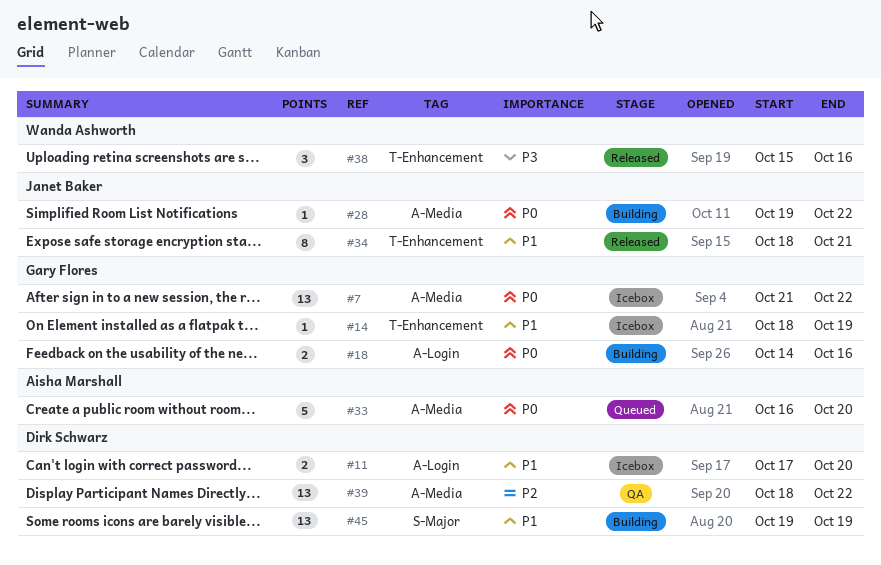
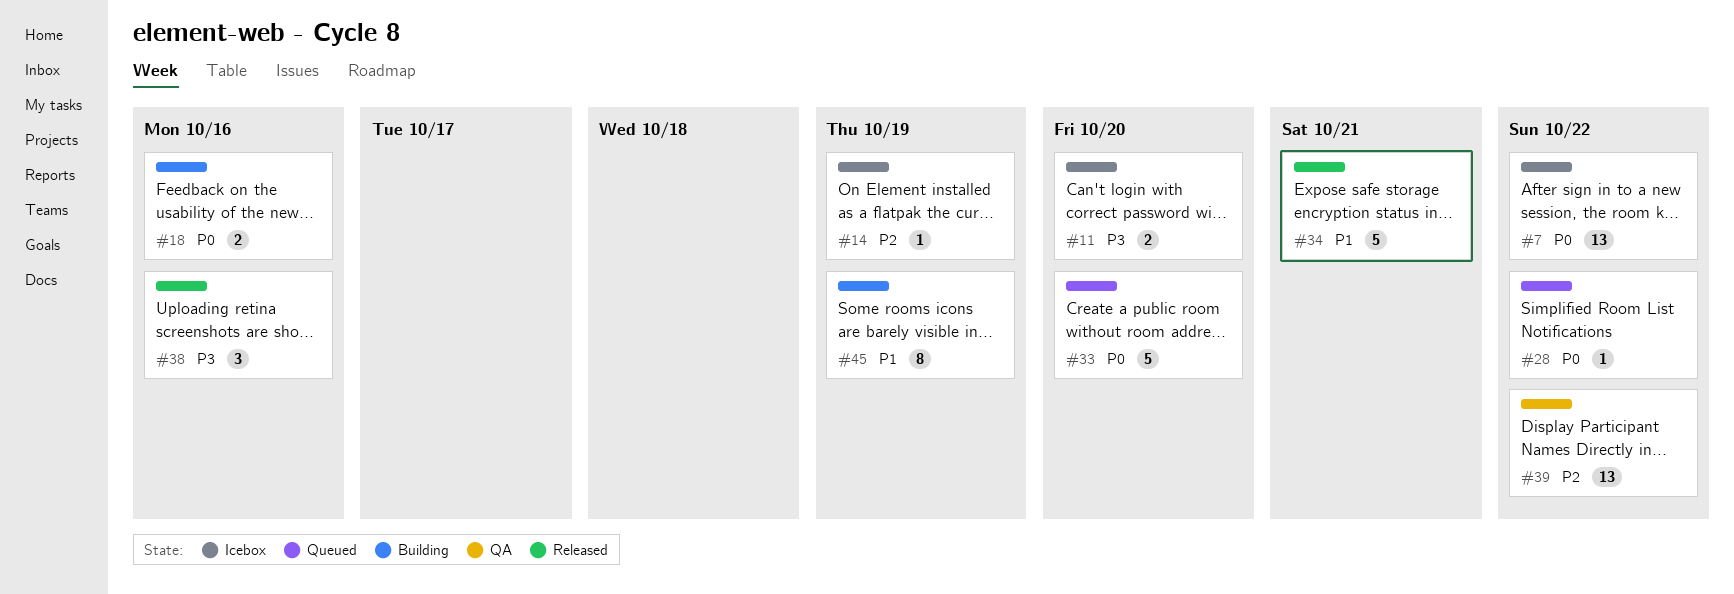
#11, priority: P1 -> P3
#14, priority: P1 -> P2
#28, status: Building -> Queued
#34, estimate: 8 -> 5
#45, estimate: 13 -> 8

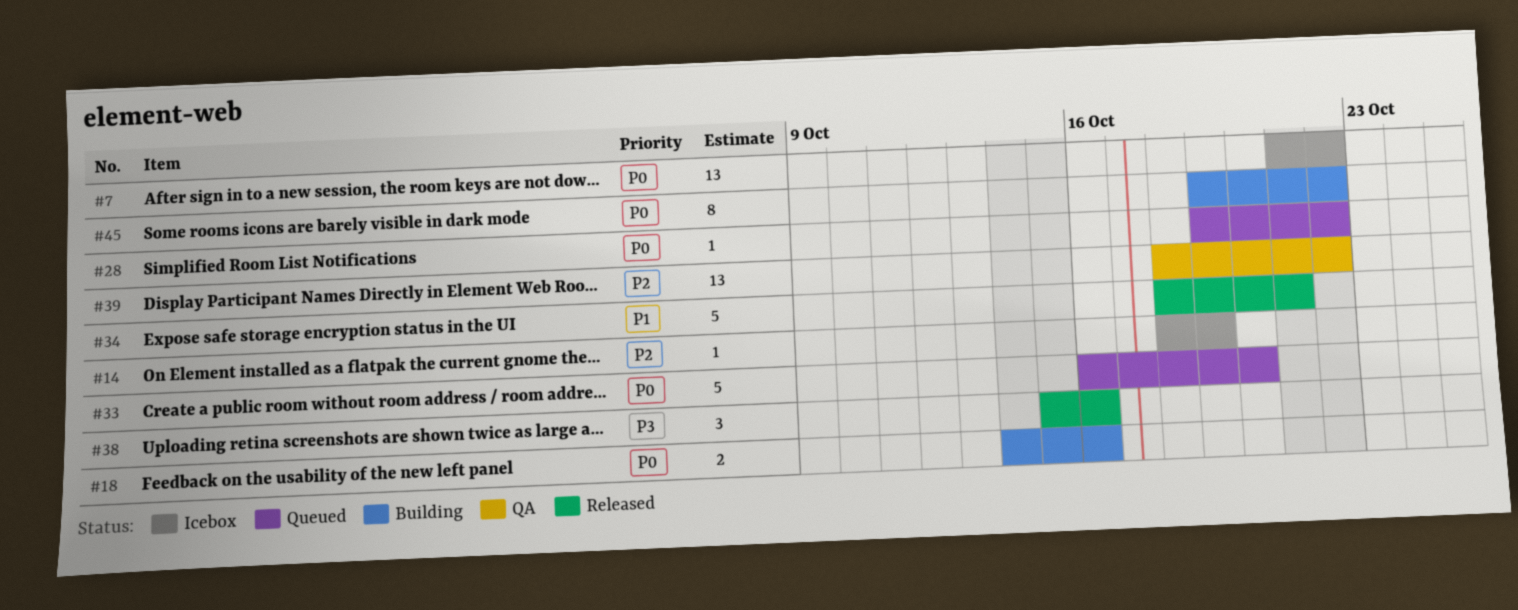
#11: present -> none
#45, priority: P1 -> P0
#45, due: Oct 19 -> Oct 22

